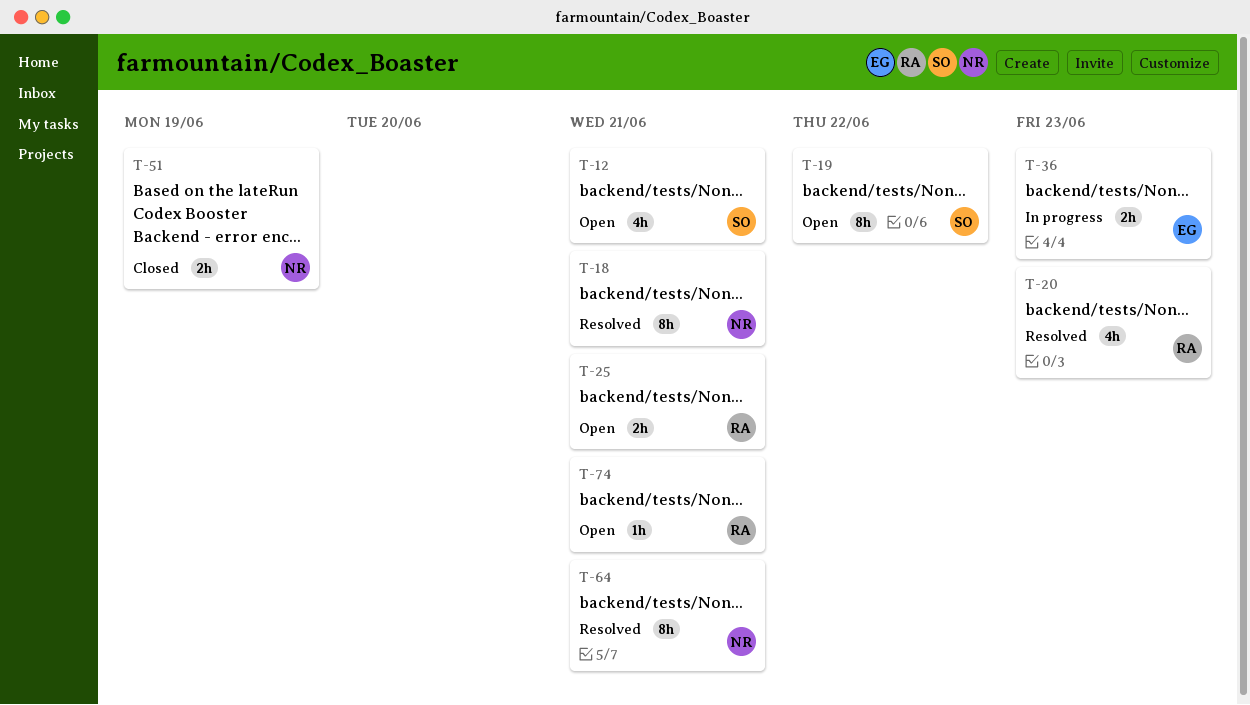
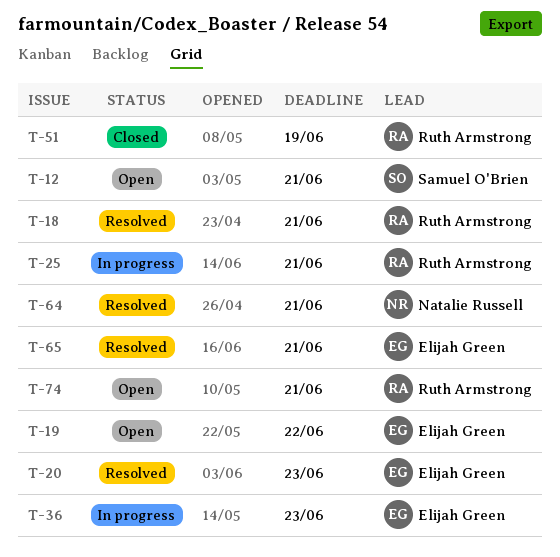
T-18, owner: Natalie Russell -> Ruth Armstrong
T-19, owner: Samuel O'Brien -> Elijah Green
T-20, owner: Ruth Armstrong -> Elijah Green
T-25, status: Open -> In progress
T-51, owner: Natalie Russell -> Ruth Armstrong
T-65: none -> present

